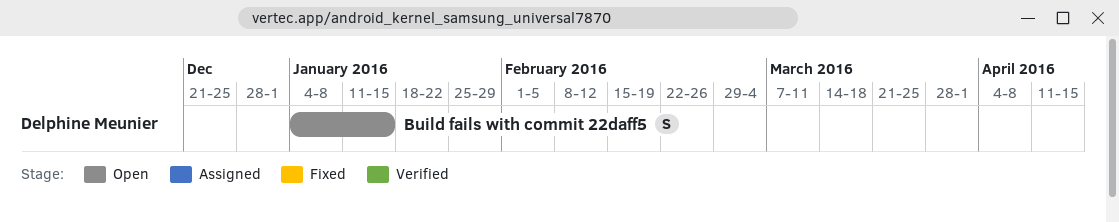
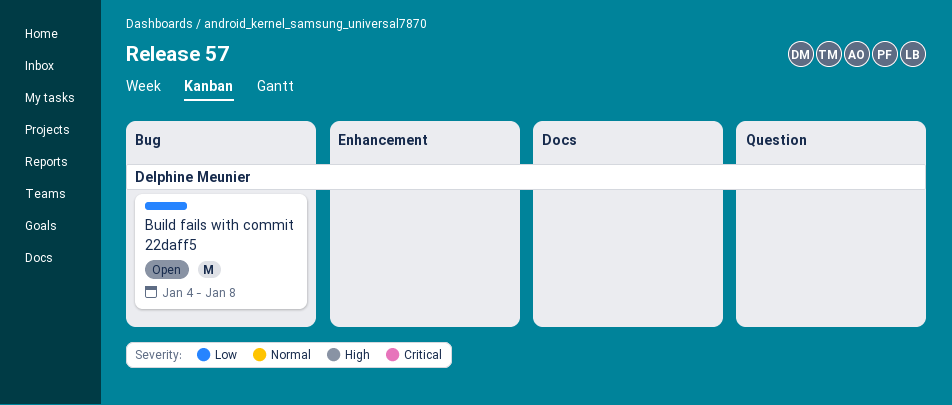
Build fails with commit 22daff5, estimate: S -> M
Build fails with commit 22daff5, due: Jan 15 -> Jan 8

